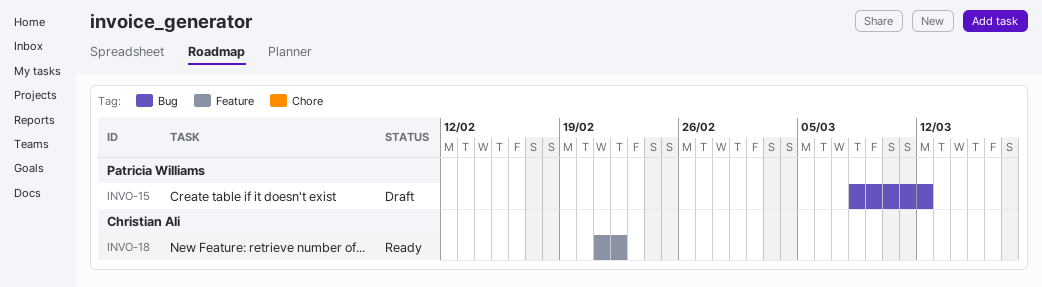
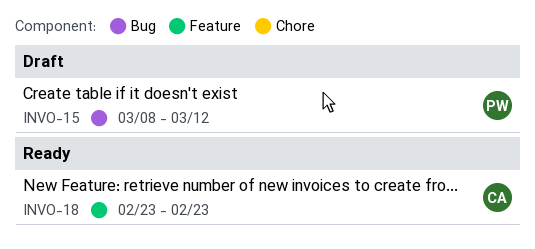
INVO-18, start: Feb 21 -> Feb 23
INVO-18, due: Feb 22 -> Feb 23

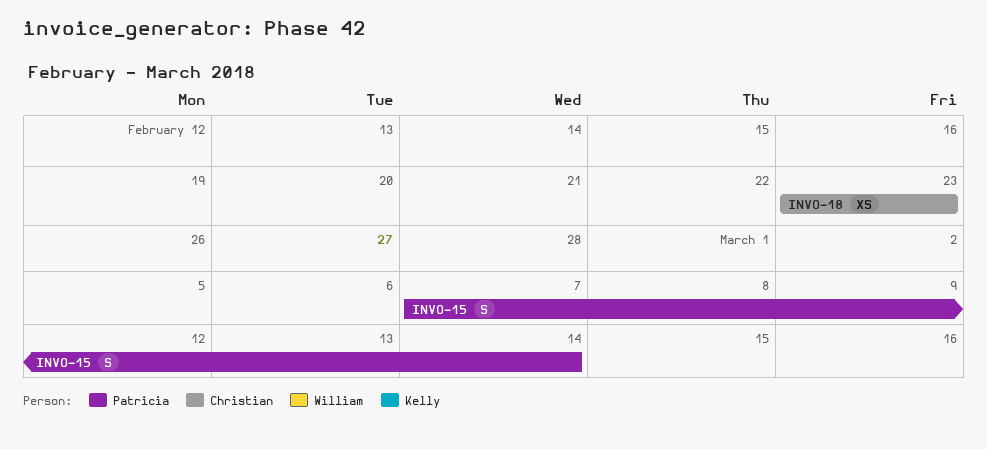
INVO-15, start: Mar 8 -> Mar 7
INVO-15, due: Mar 12 -> Mar 14

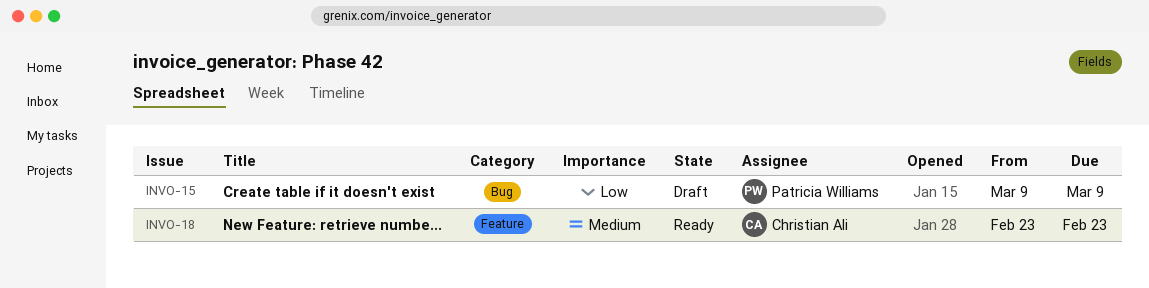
INVO-15, start: Mar 7 -> Mar 9
INVO-15, due: Mar 14 -> Mar 9

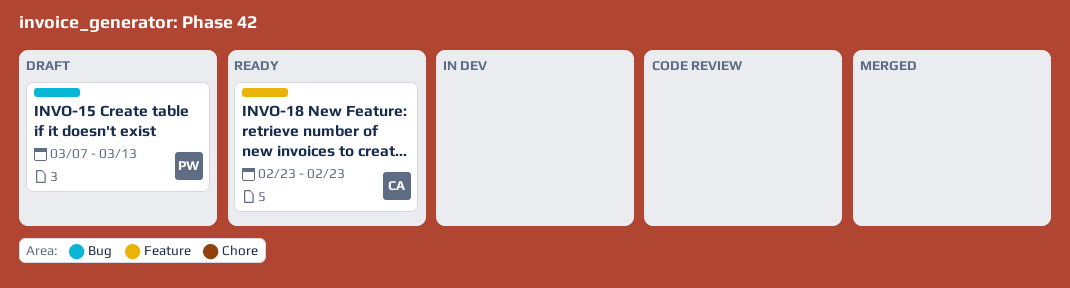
INVO-15, start: Mar 9 -> Mar 7
INVO-15, due: Mar 9 -> Mar 13

